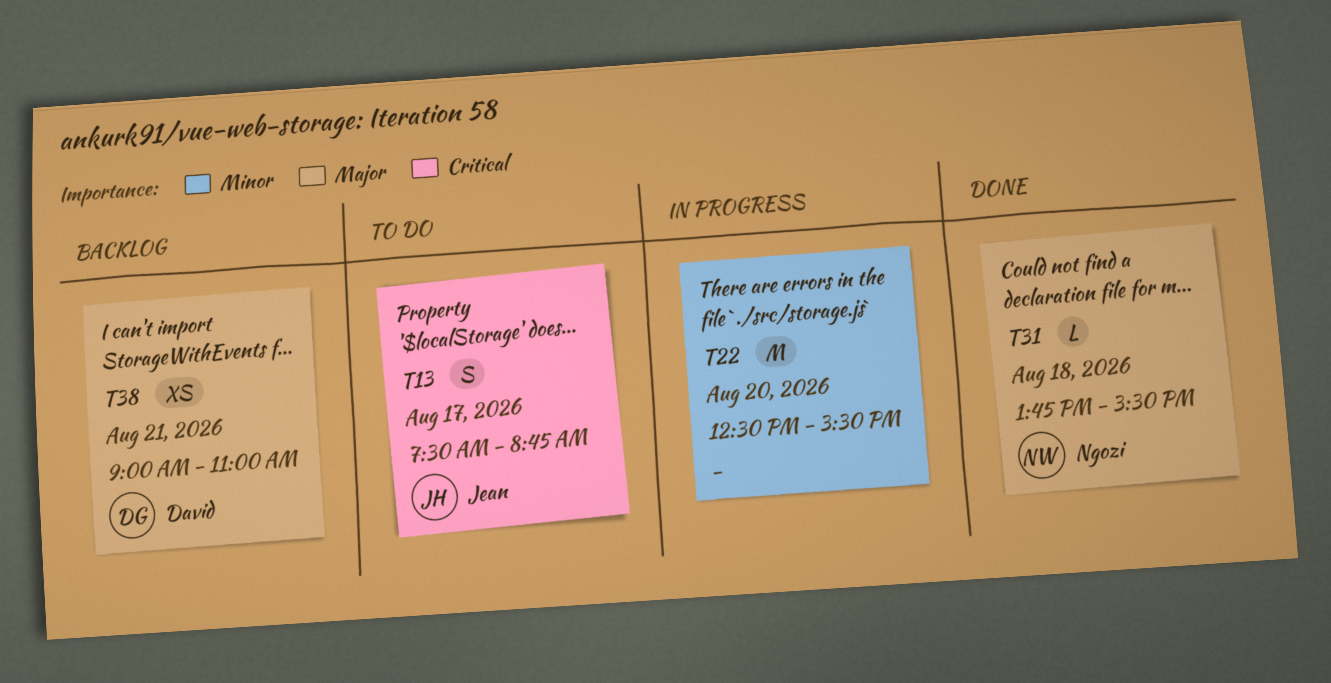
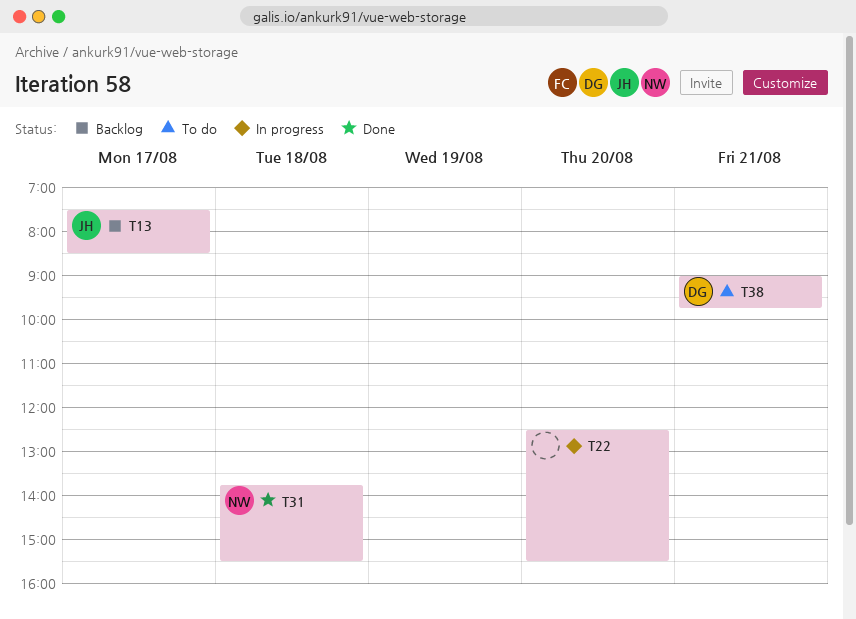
T13, status: To do -> Backlog
T13, ends: 08:45 -> 08:30
T38, status: Backlog -> To do
T38, ends: 11:00 -> 09:45

